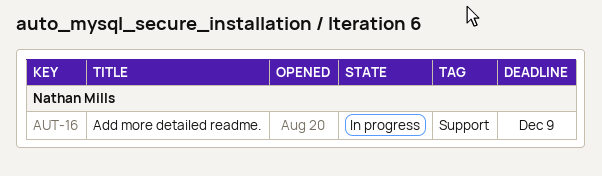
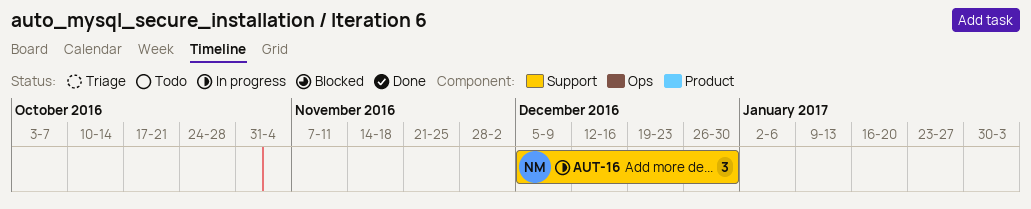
AUT-16, due: Dec 9 -> Dec 30

